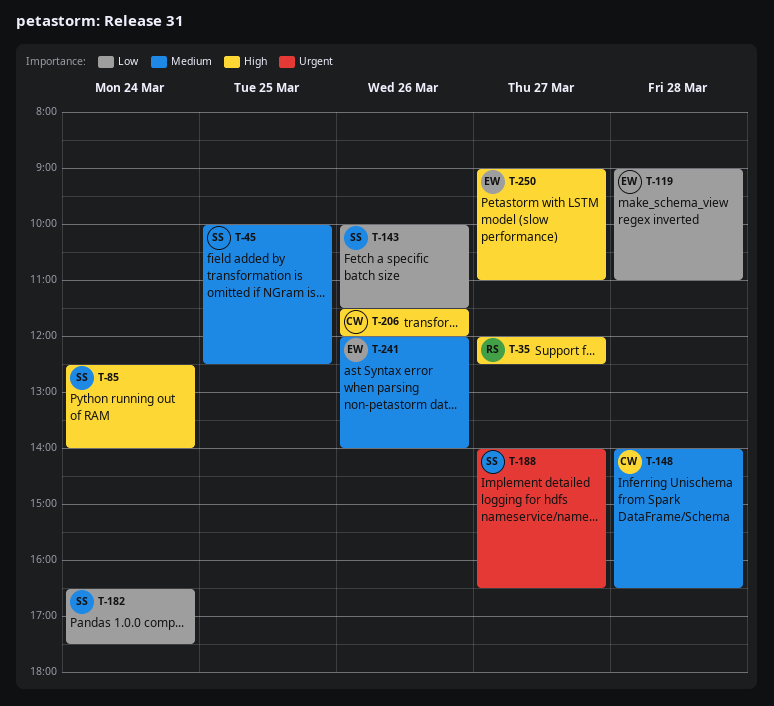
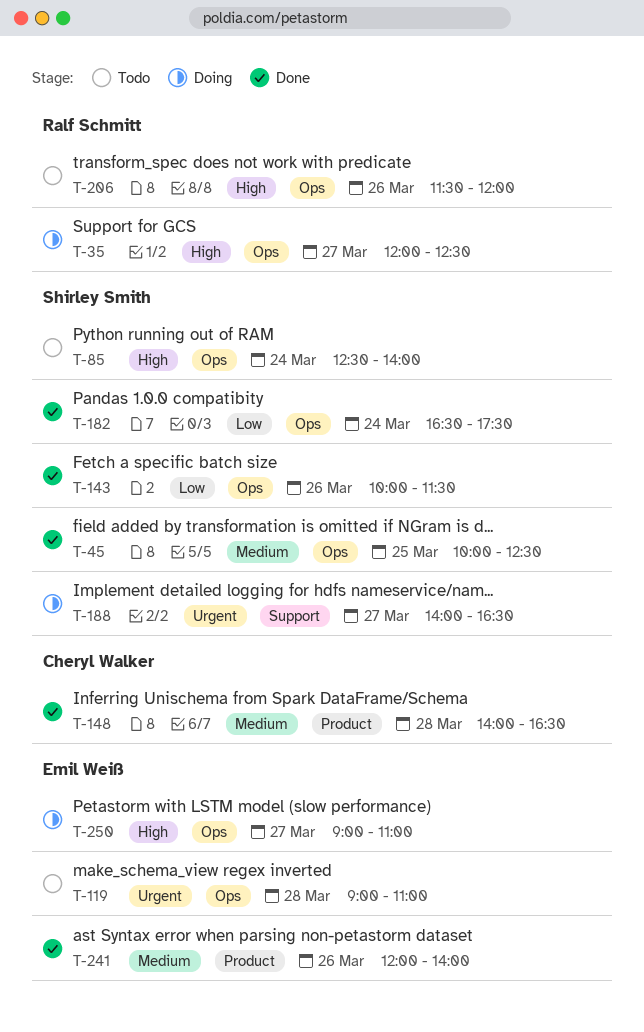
T-119, priority: Low -> Urgent
T-206, owner: Cheryl Walker -> Ralf Schmitt

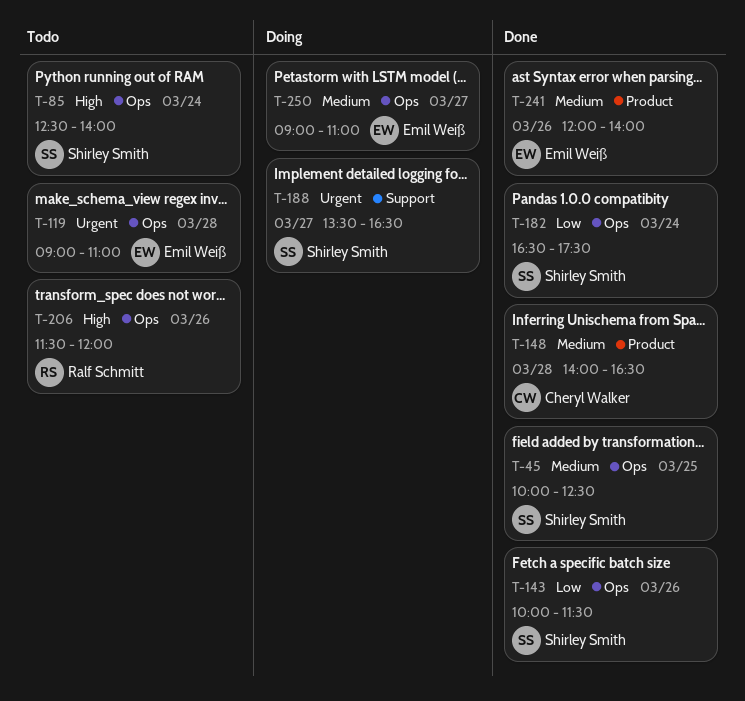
T-35: present -> none
T-188, begins: 14:00 -> 13:30
T-250, priority: High -> Medium

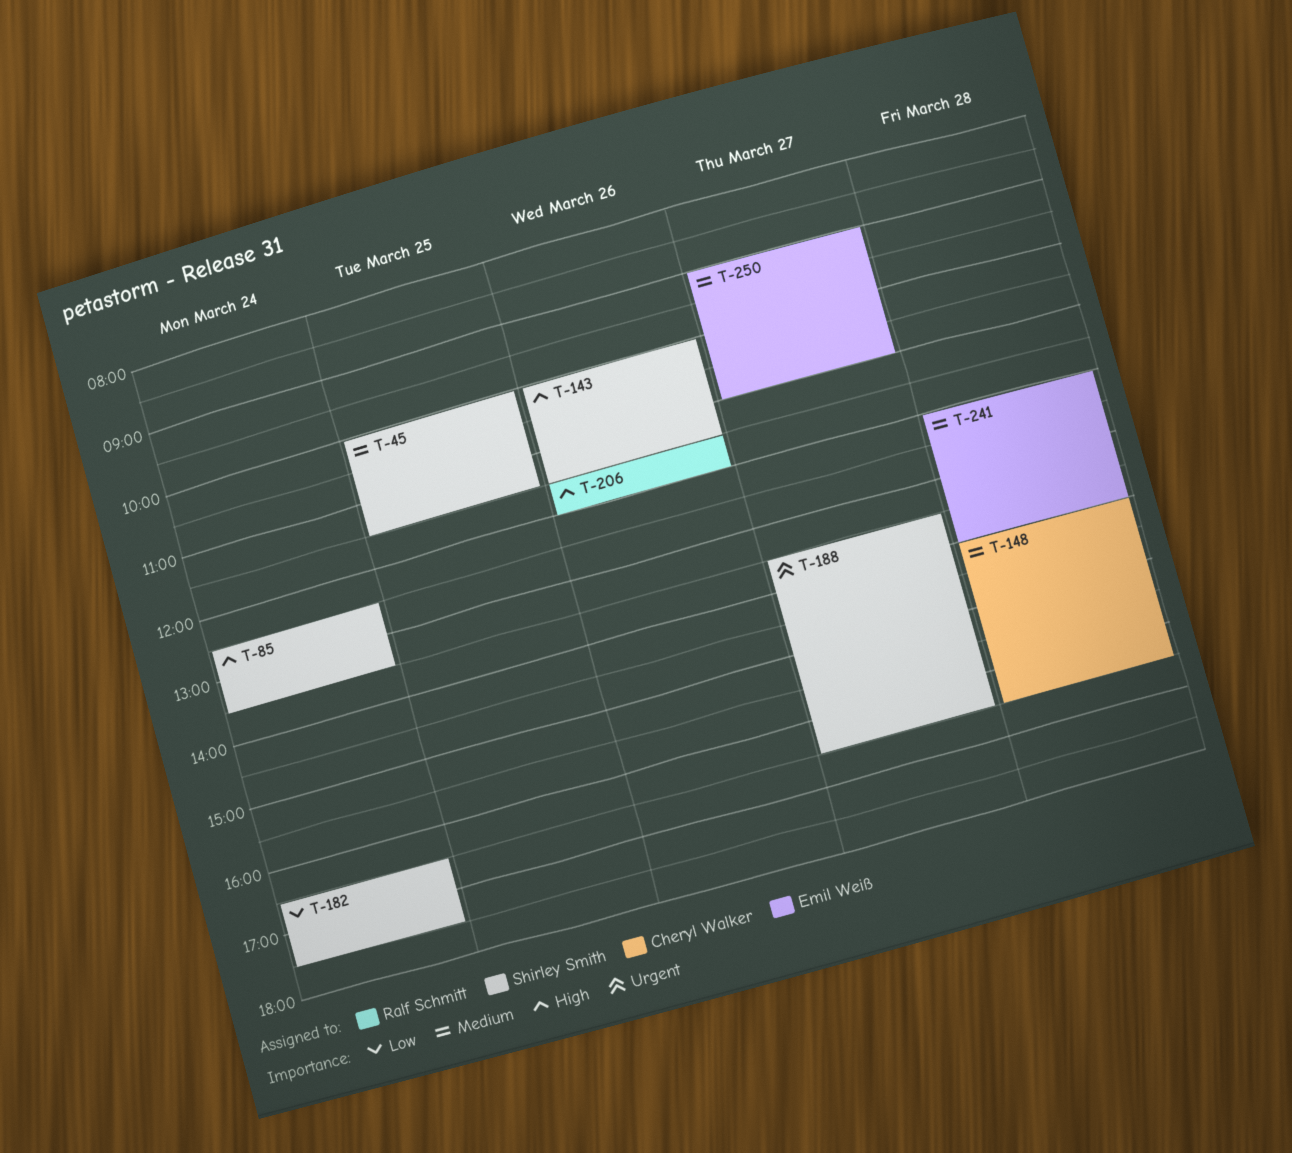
T-45, ends: 12:30 -> 11:30
T-85, ends: 14:00 -> 13:30
T-119: present -> none
T-143, priority: Low -> High
T-241, day: Mar 26 -> Mar 28

